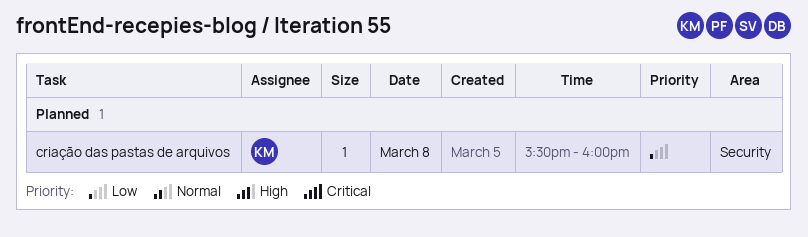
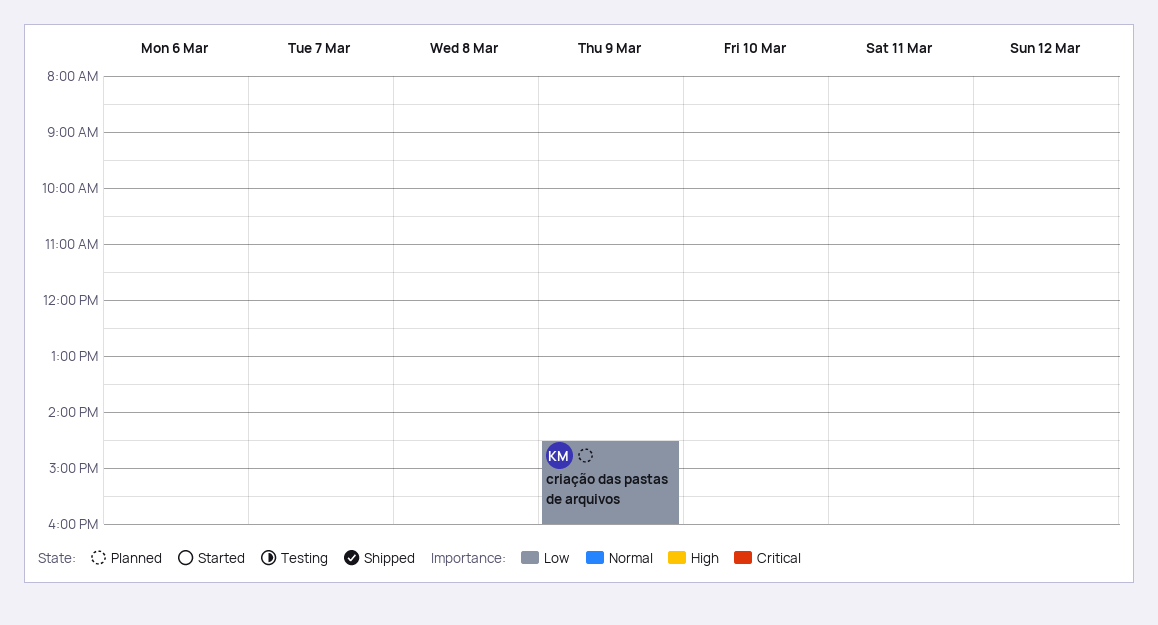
criação das pastas de arquivos, day: Mar 8 -> Mar 9
criação das pastas de arquivos, begins: 15:30 -> 14:30

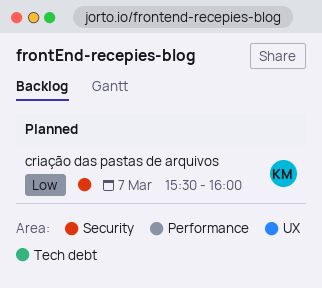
criação das pastas de arquivos, day: Mar 9 -> Mar 7
criação das pastas de arquivos, begins: 14:30 -> 15:30

